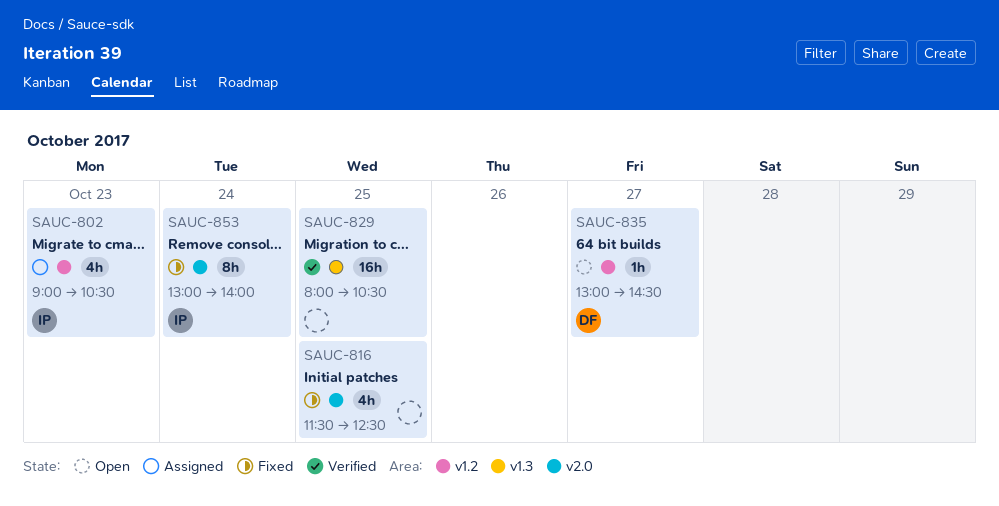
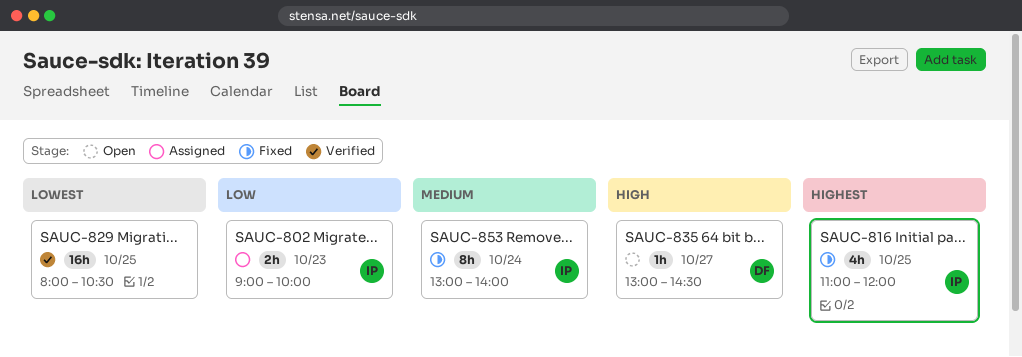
SAUC-802, estimate: 4h -> 2h
SAUC-802, ends: 10:30 -> 10:00
SAUC-816, owner: none -> IP
SAUC-816, begins: 11:30 -> 11:00
SAUC-816, ends: 12:30 -> 12:00

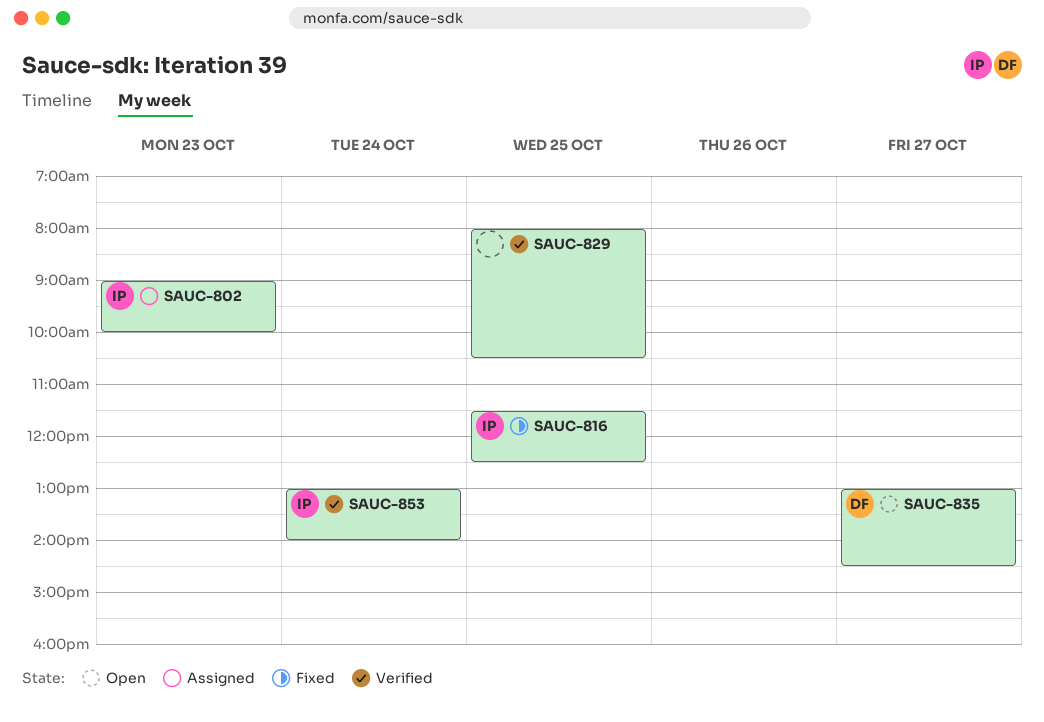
SAUC-816, begins: 11:00 -> 11:30
SAUC-816, ends: 12:00 -> 12:30
SAUC-853, status: Fixed -> Verified

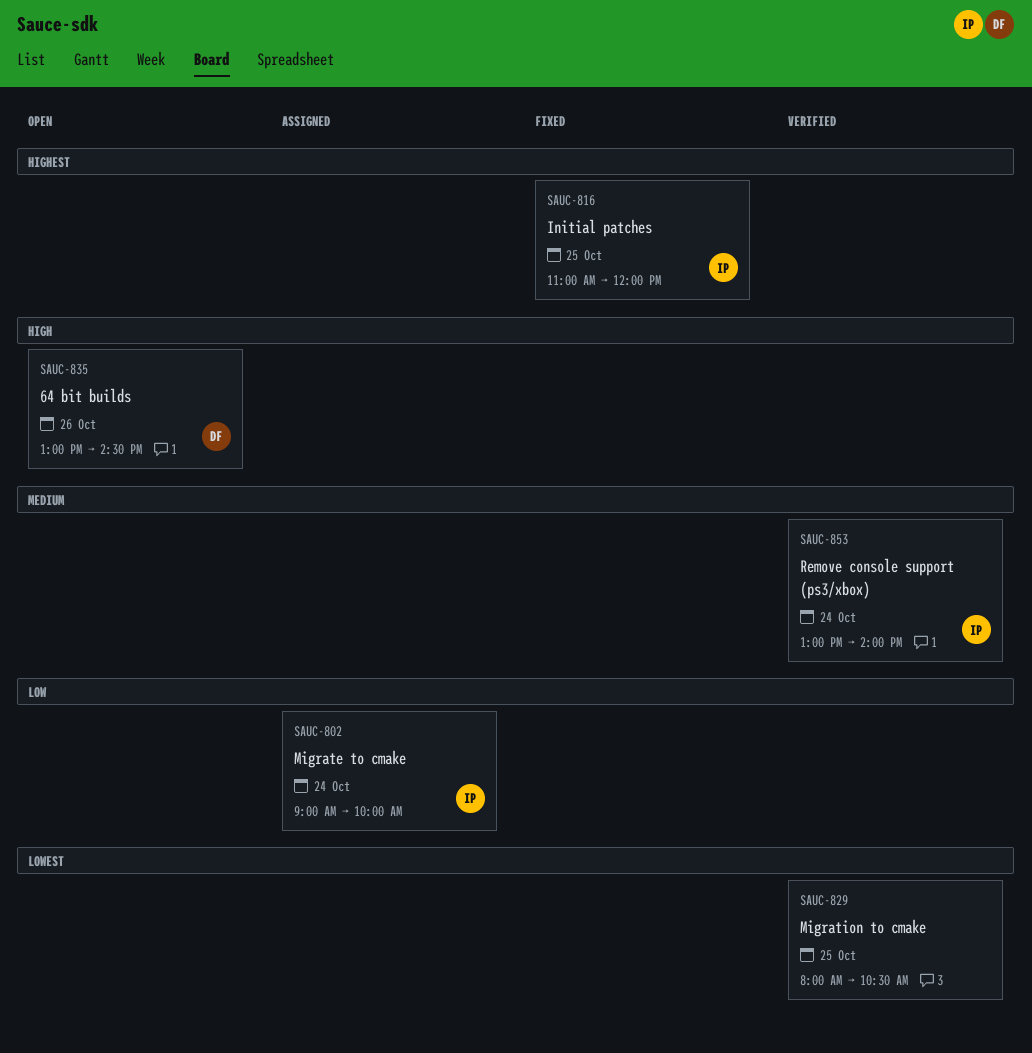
SAUC-802, day: Oct 23 -> Oct 24
SAUC-816, begins: 11:30 -> 11:00
SAUC-816, ends: 12:30 -> 12:00
SAUC-835, day: Oct 27 -> Oct 26

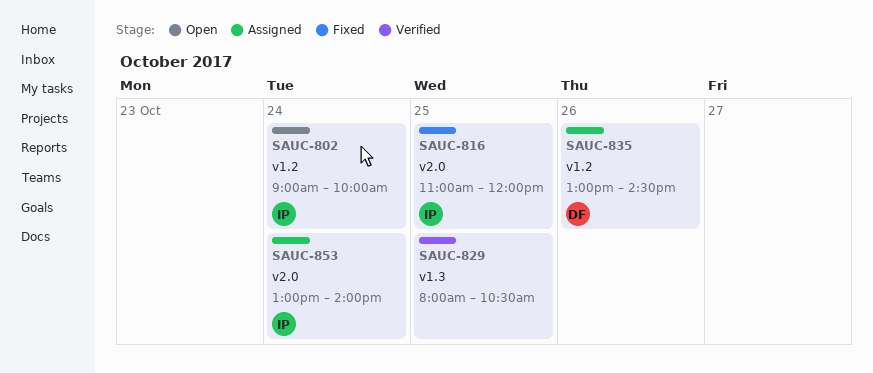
SAUC-802, status: Assigned -> Open
SAUC-835, status: Open -> Assigned
SAUC-853, status: Verified -> Assigned

